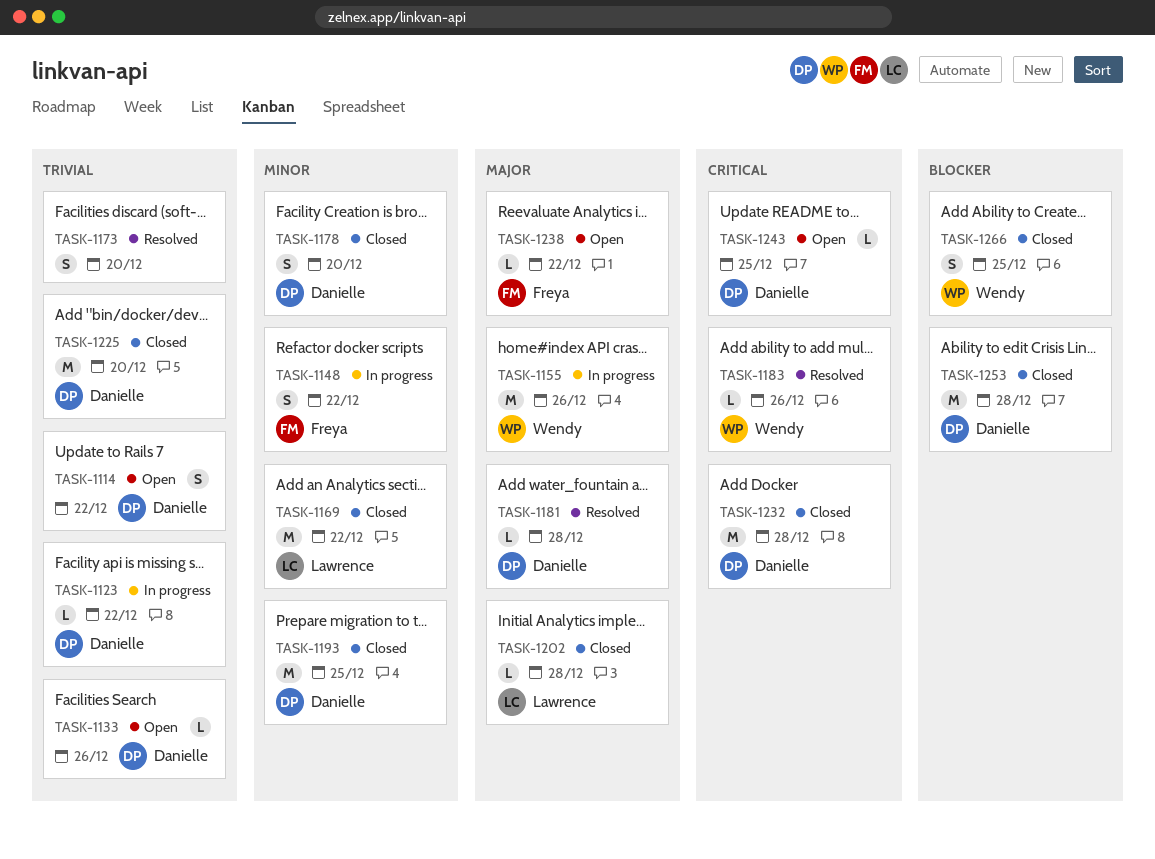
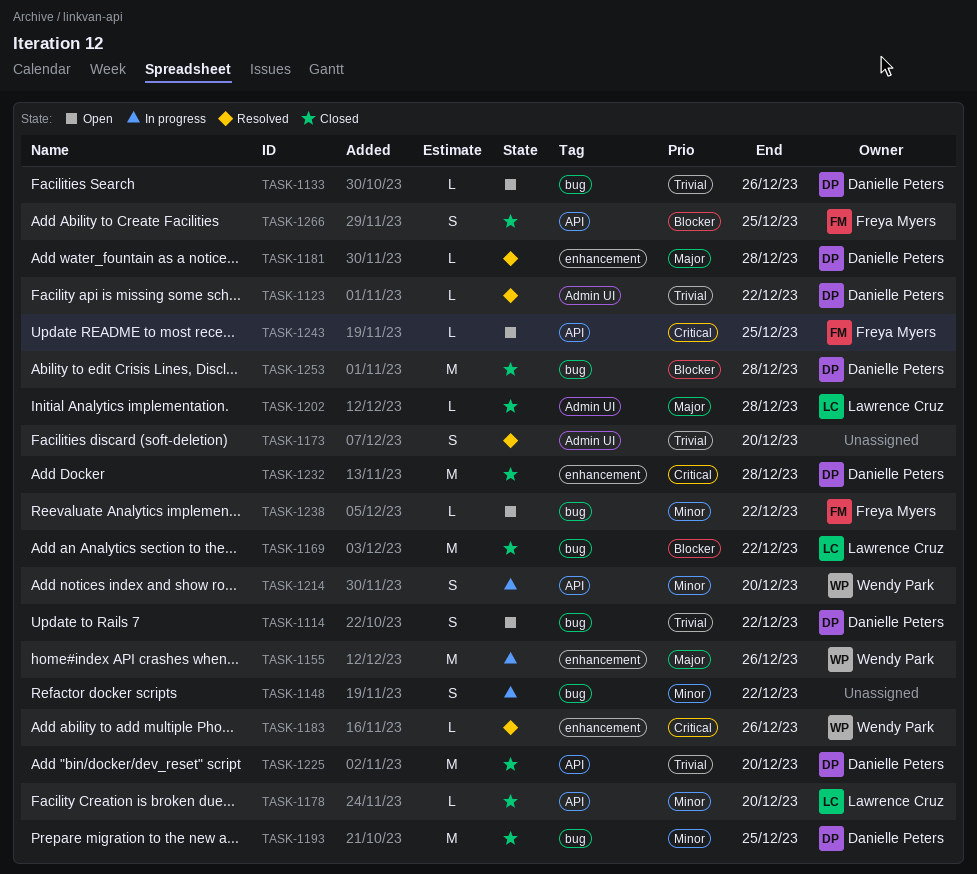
TASK-1123, status: In progress -> Resolved
TASK-1148, owner: Freya Myers -> none
TASK-1169, priority: Minor -> Blocker
TASK-1178, owner: Danielle Peters -> Lawrence Cruz
TASK-1178, estimate: S -> L
TASK-1214: none -> present
TASK-1238, priority: Major -> Minor
TASK-1243, owner: Danielle Peters -> Freya Myers
TASK-1266, owner: Wendy Park -> Freya Myers

